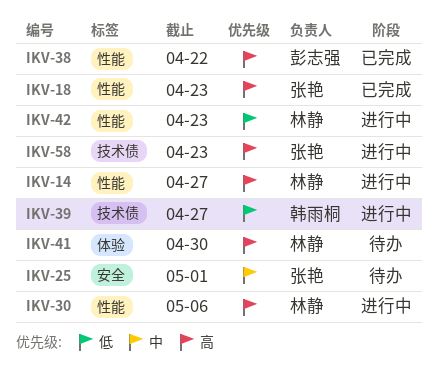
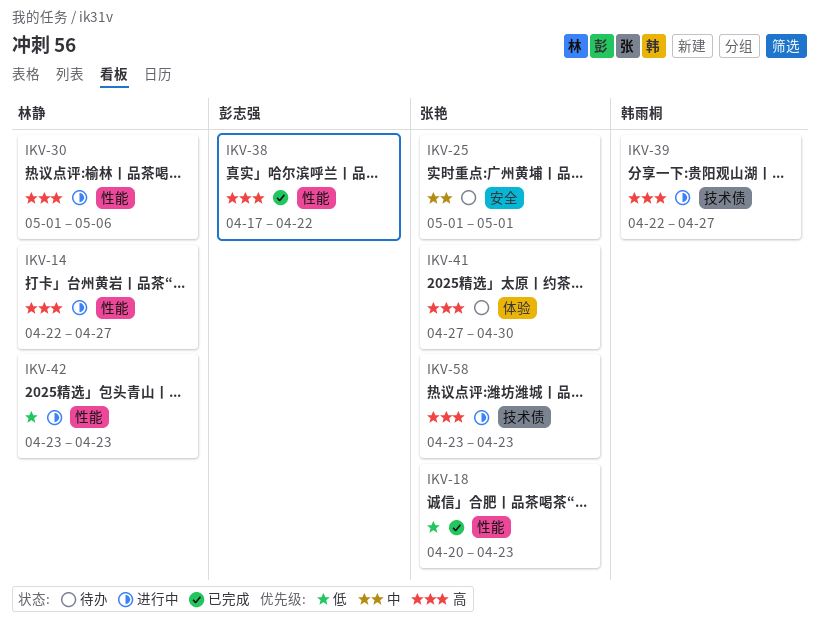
IKV-18, priority: 高 -> 低
IKV-39, priority: 低 -> 高
IKV-41, owner: 林静 -> 张艳

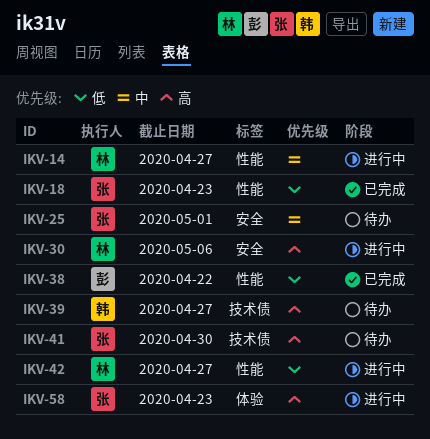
IKV-14, priority: 高 -> 中
IKV-30, label: 性能 -> 安全
IKV-38, priority: 高 -> 低
IKV-39, status: 进行中 -> 待办
IKV-41, label: 体验 -> 技术债
IKV-42, due: Apr 23 -> Apr 27
IKV-58, label: 技术债 -> 体验

